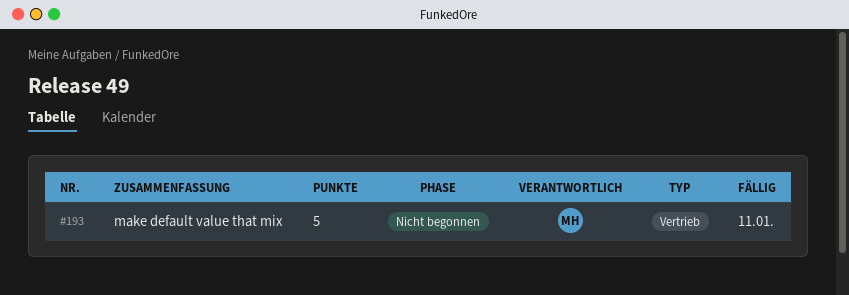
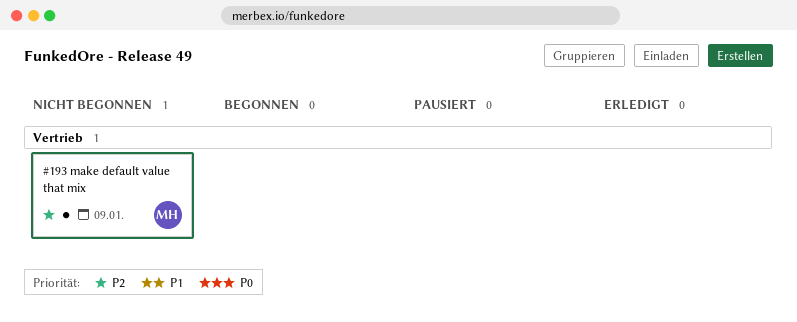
#193, estimate: 5 -> 1
#193, due: Jan 11 -> Jan 9

